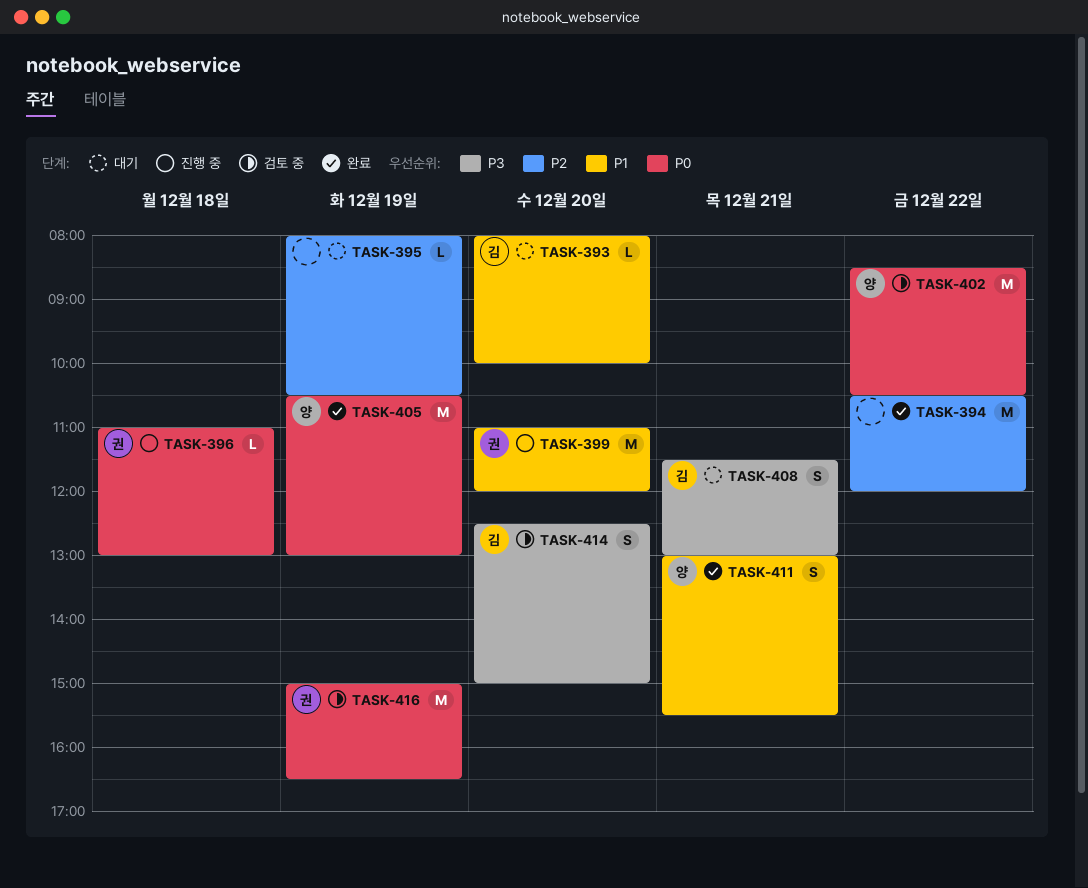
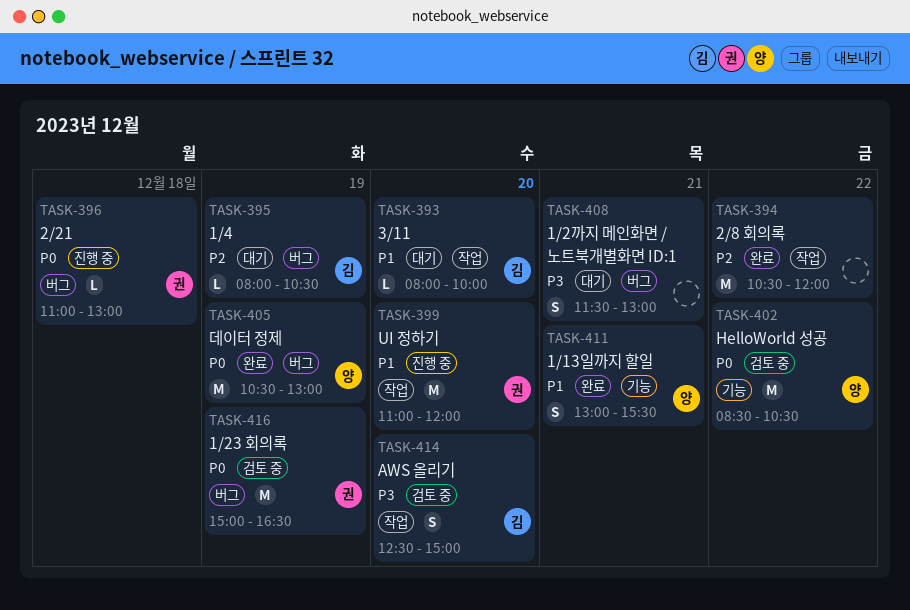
TASK-395, owner: none -> 김
TASK-408, owner: 김 -> none

